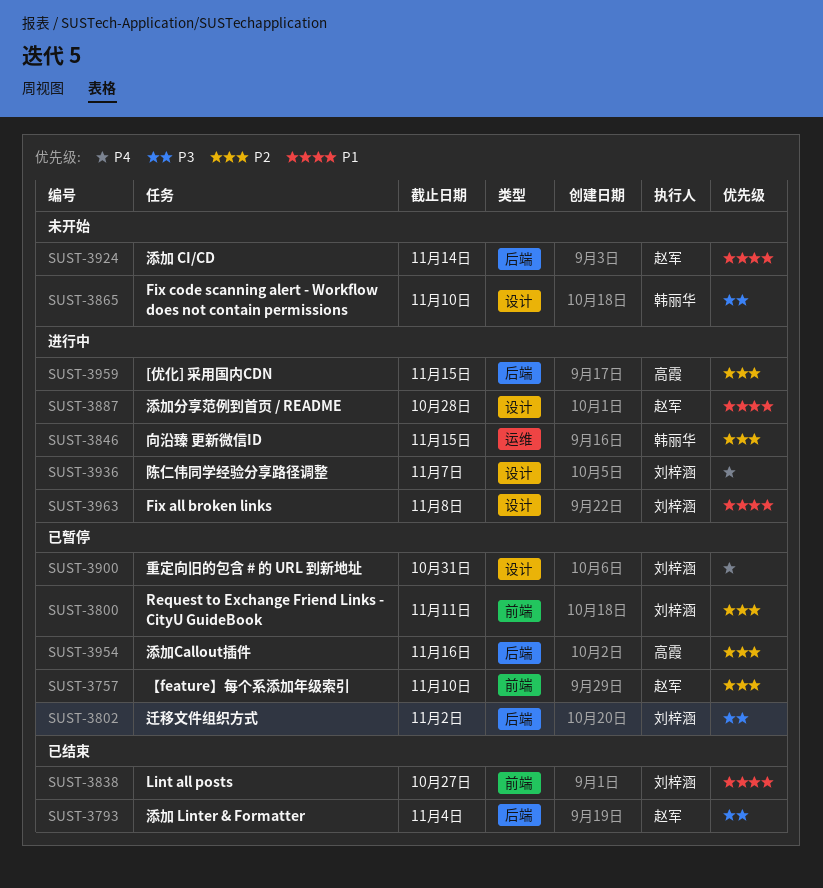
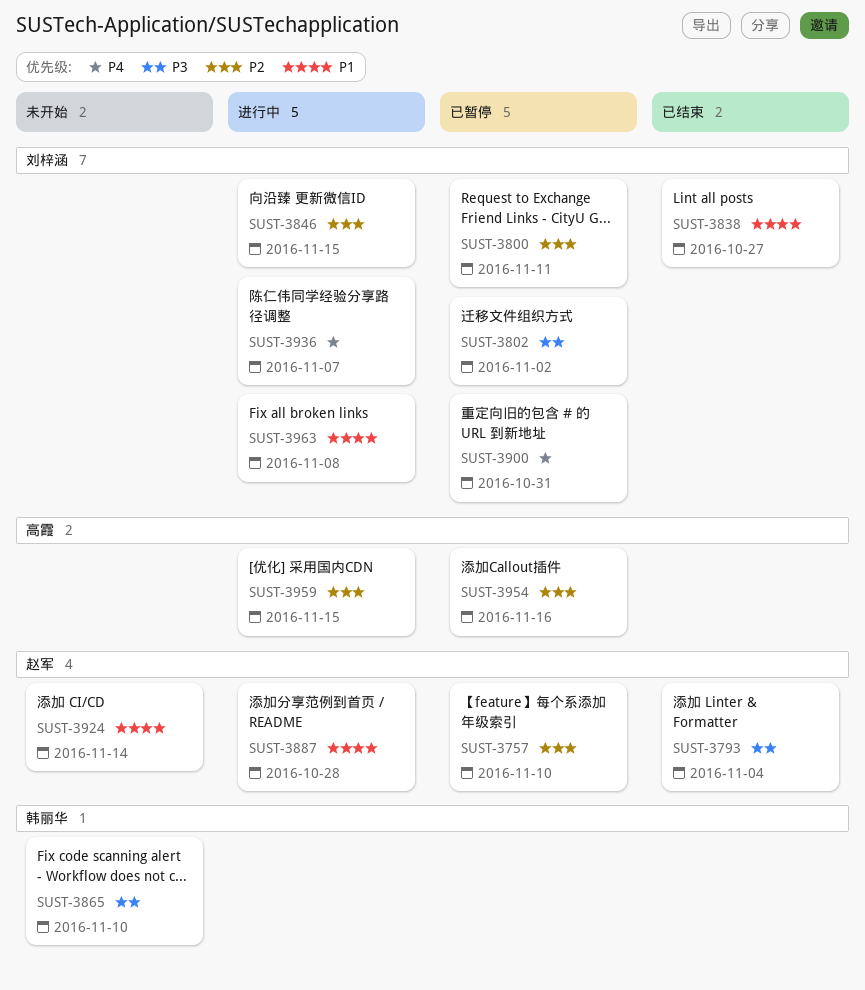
SUST-3846, owner: 韩丽华 -> 刘梓涵

